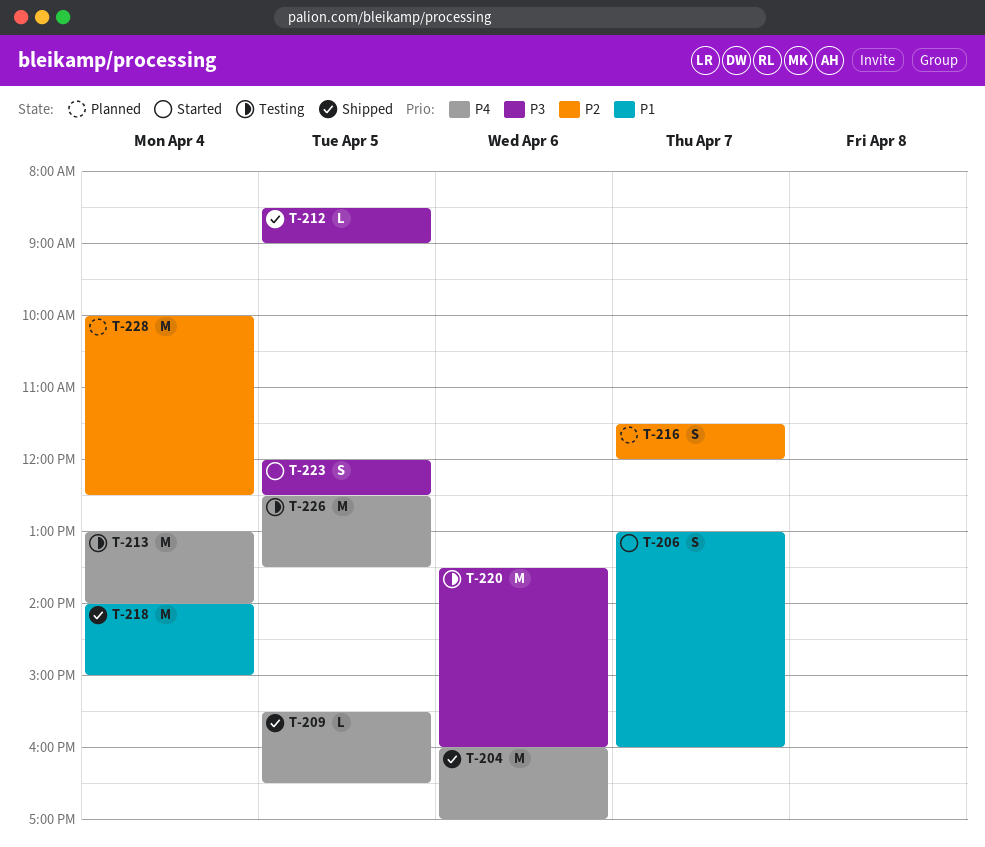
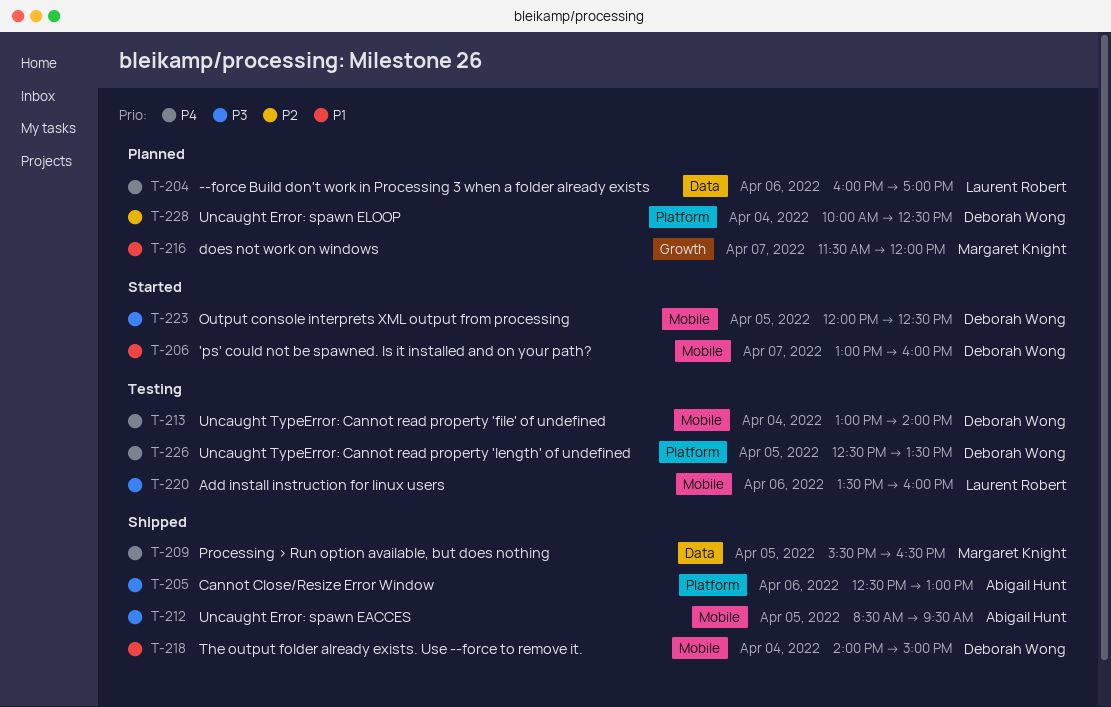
T-204, status: Shipped -> Planned
T-205: none -> present
T-212, ends: 09:00 -> 09:30
T-216, priority: P2 -> P1

